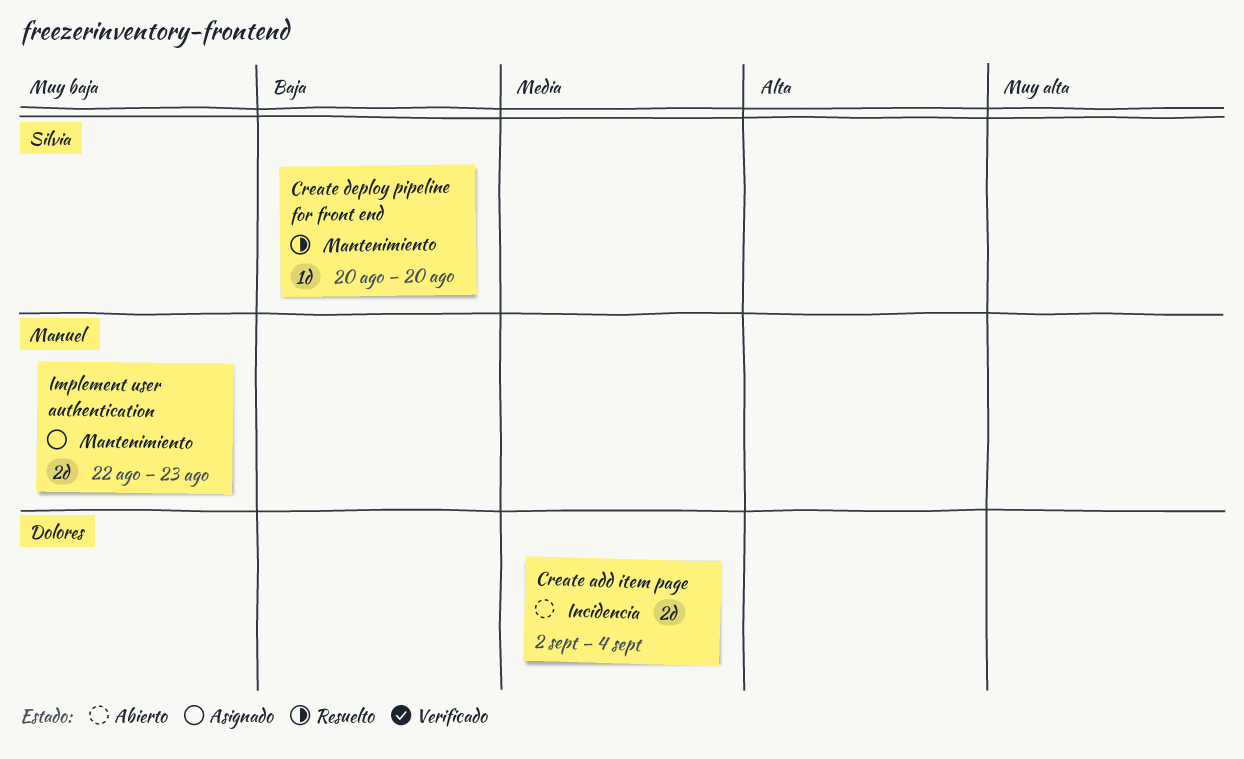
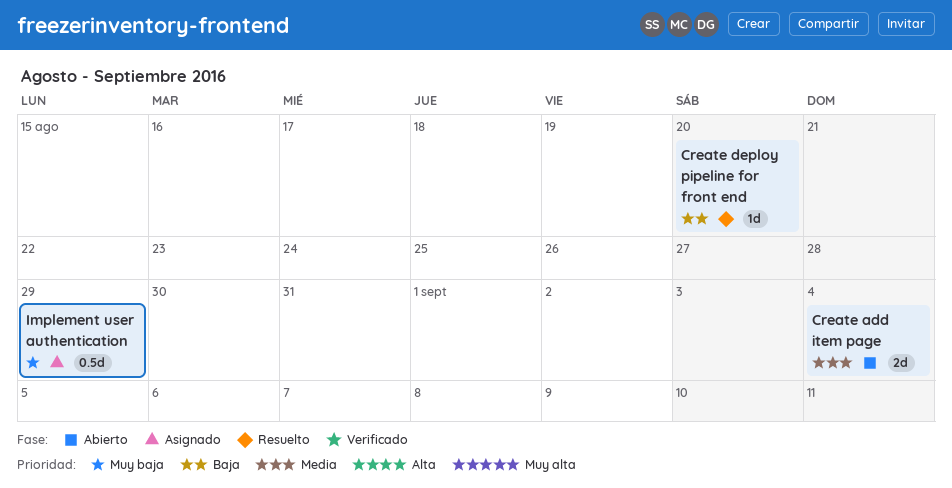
Implement user authentication, estimate: 2d -> 0.5d
Implement user authentication, due: Aug 23 -> Aug 29

